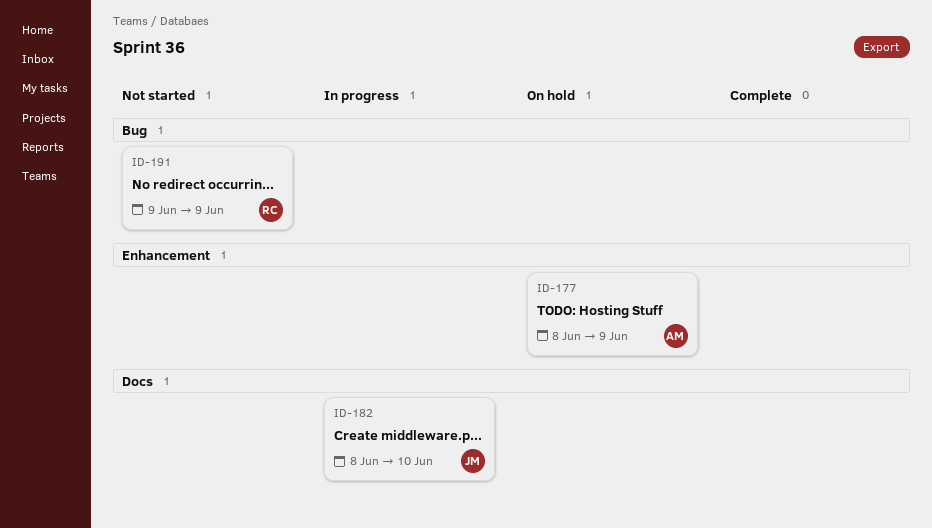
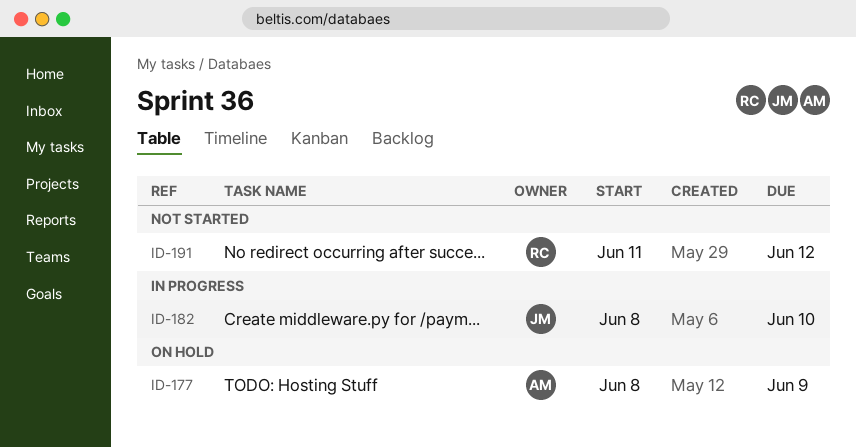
ID-191, start: Jun 9 -> Jun 11
ID-191, due: Jun 9 -> Jun 12

